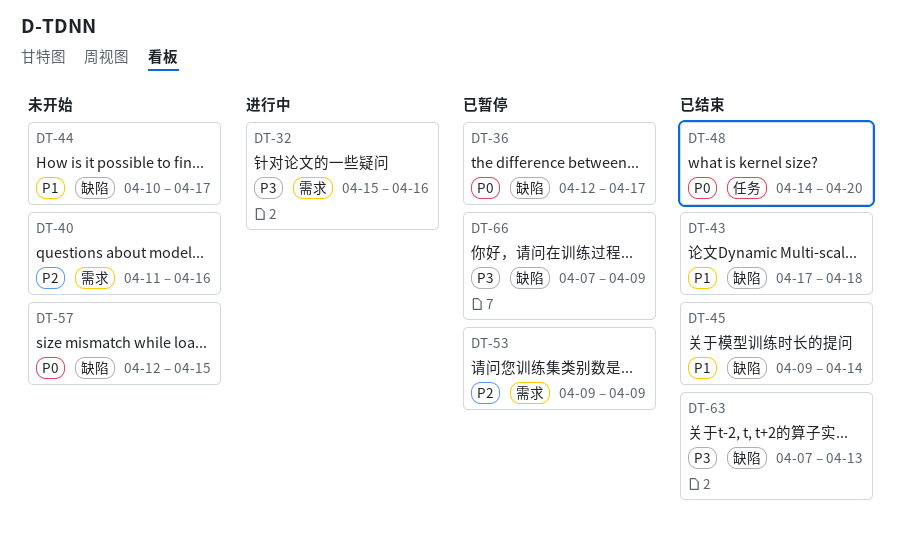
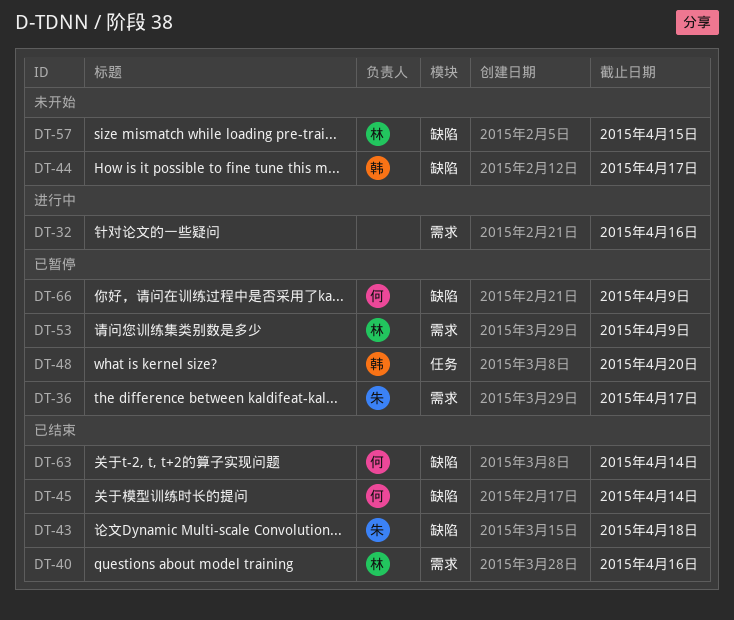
DT-36, label: 缺陷 -> 需求
DT-40, status: 未开始 -> 已结束
DT-48, status: 已结束 -> 已暂停
DT-63, due: Apr 13 -> Apr 14

